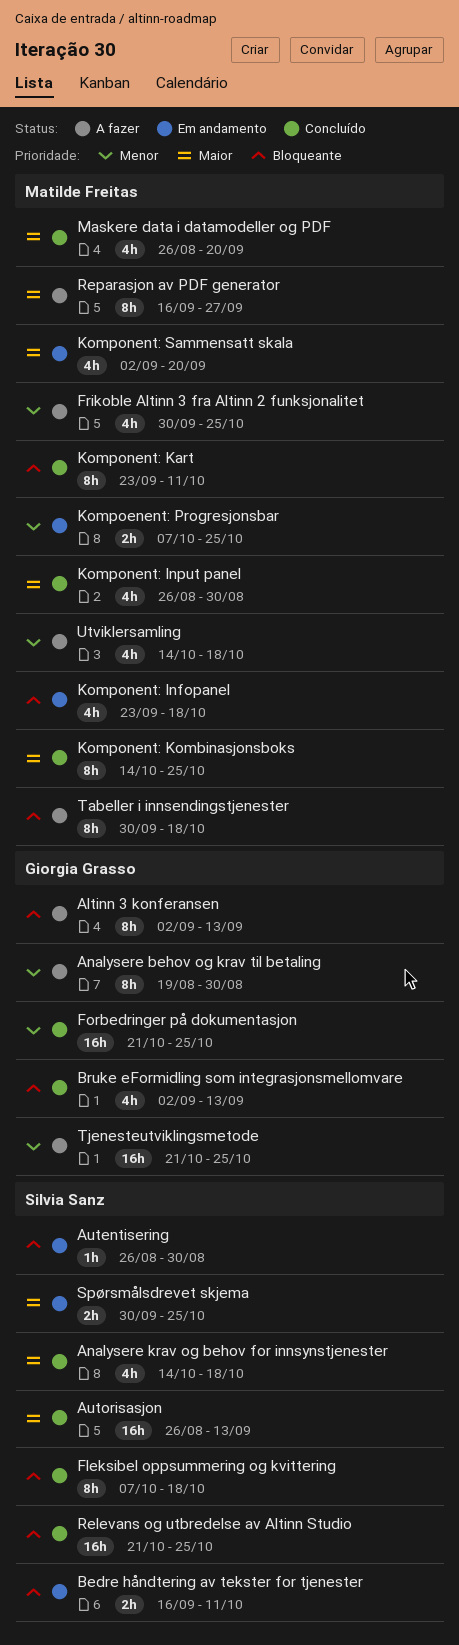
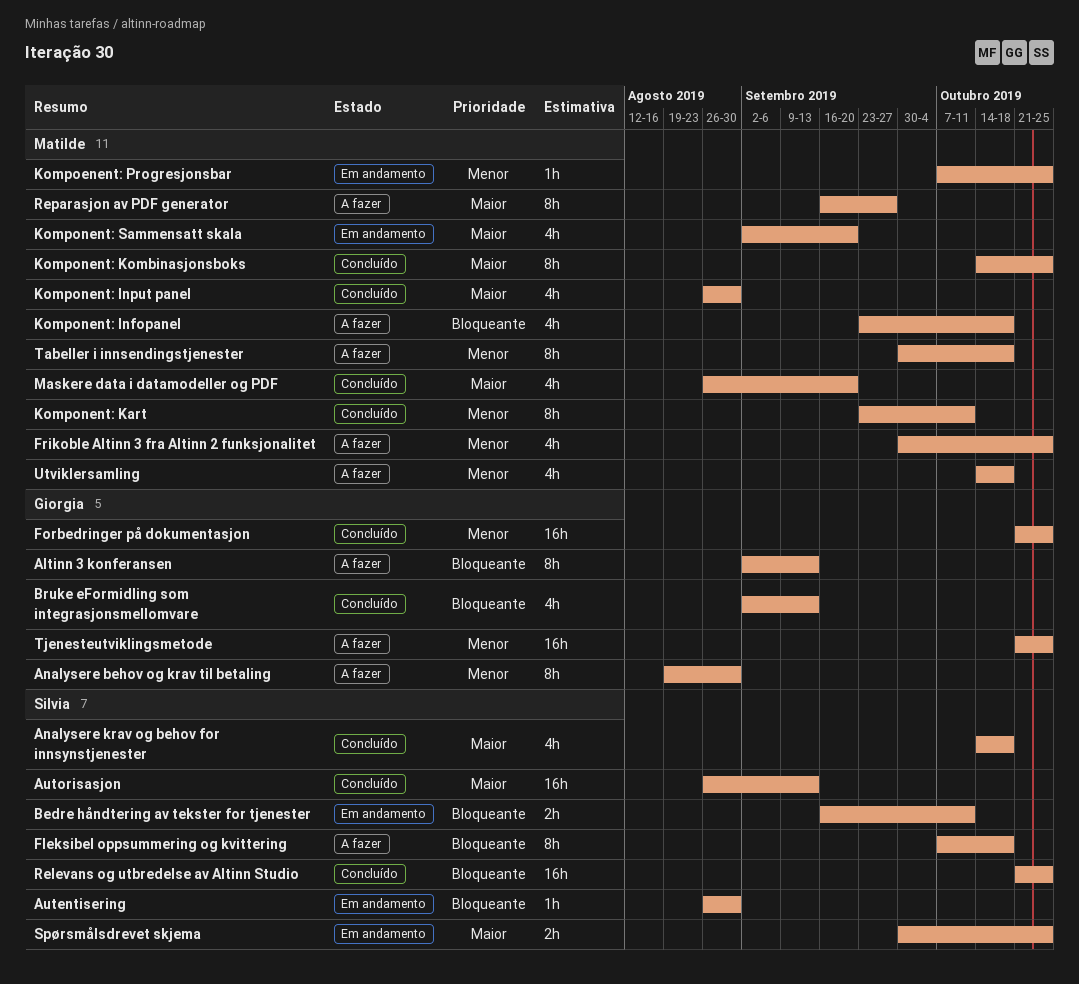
Fleksibel oppsummering og kvittering, status: Concluído -> A fazer
Kompoenent: Progresjonsbar, estimate: 2h -> 1h
Komponent: Infopanel, status: Em andamento -> A fazer
Komponent: Kart, priority: Bloqueante -> Menor
Tabeller i innsendingstjenester, priority: Bloqueante -> Menor

